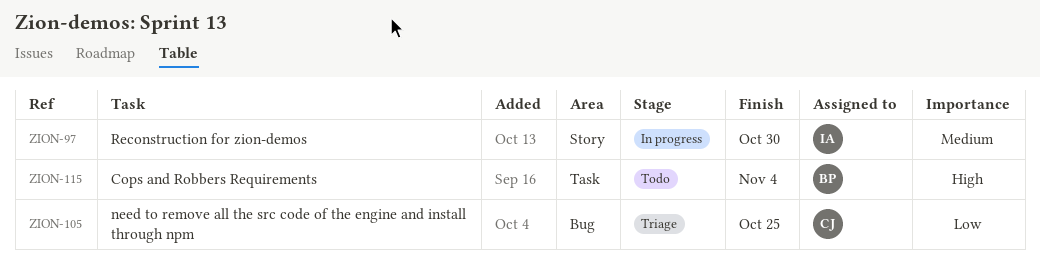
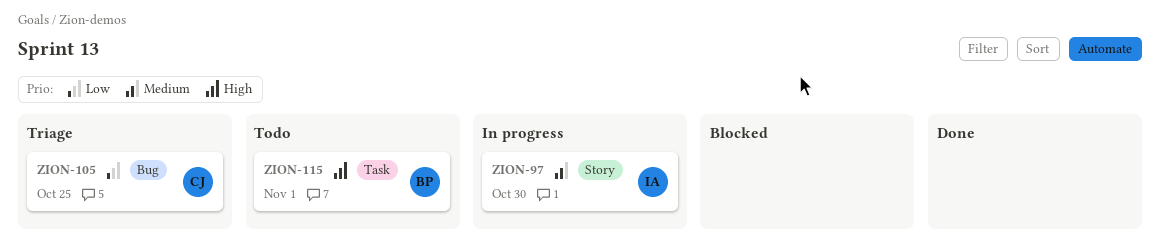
ZION-115, due: Nov 4 -> Nov 1

